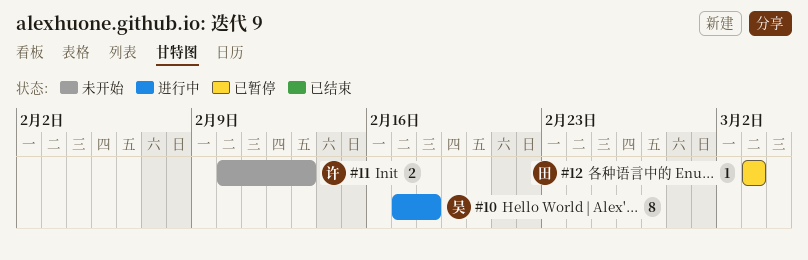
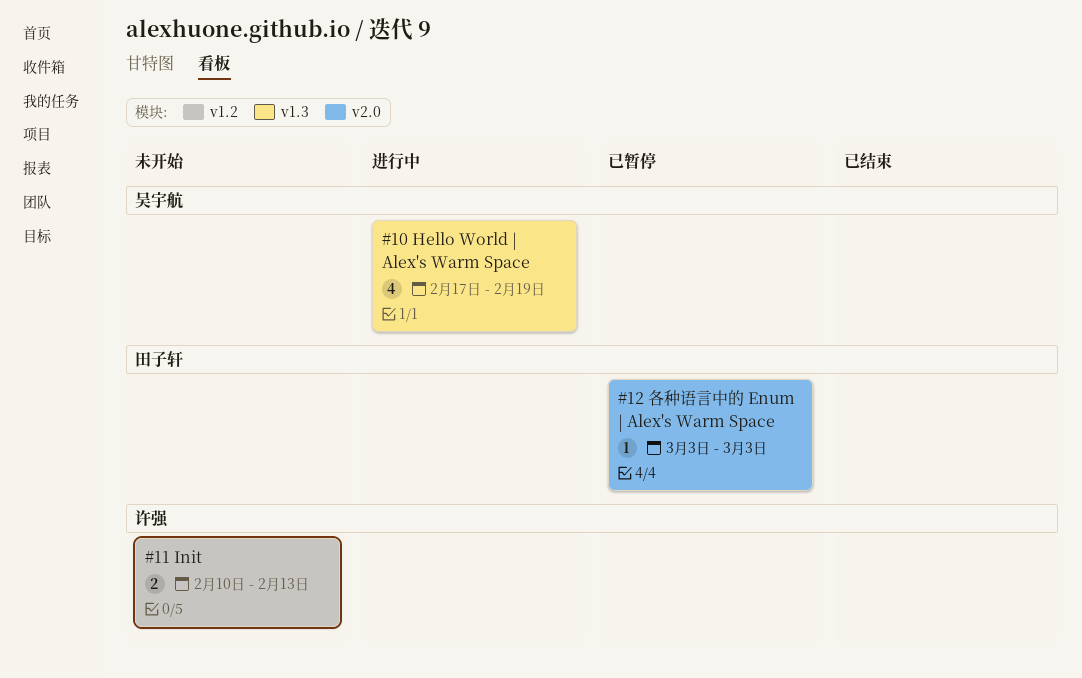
#10, estimate: 8 -> 4
#10, due: Feb 18 -> Feb 19

